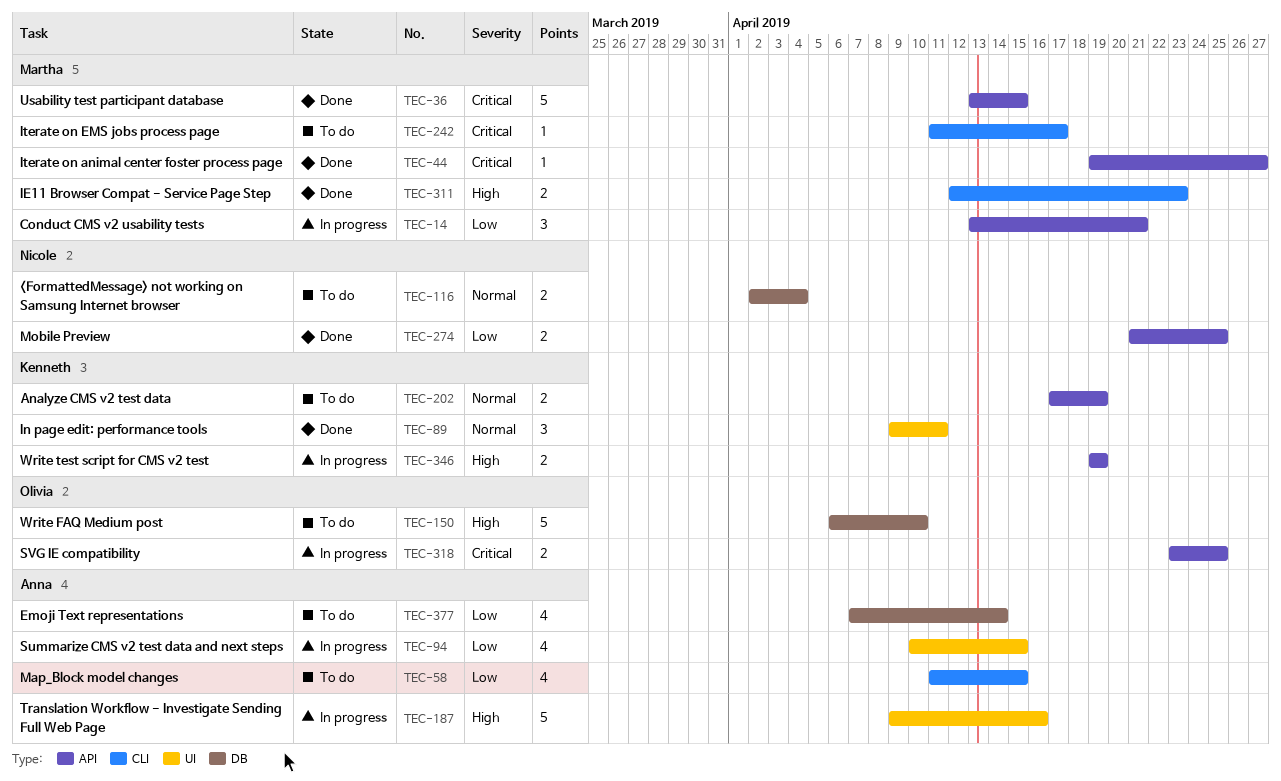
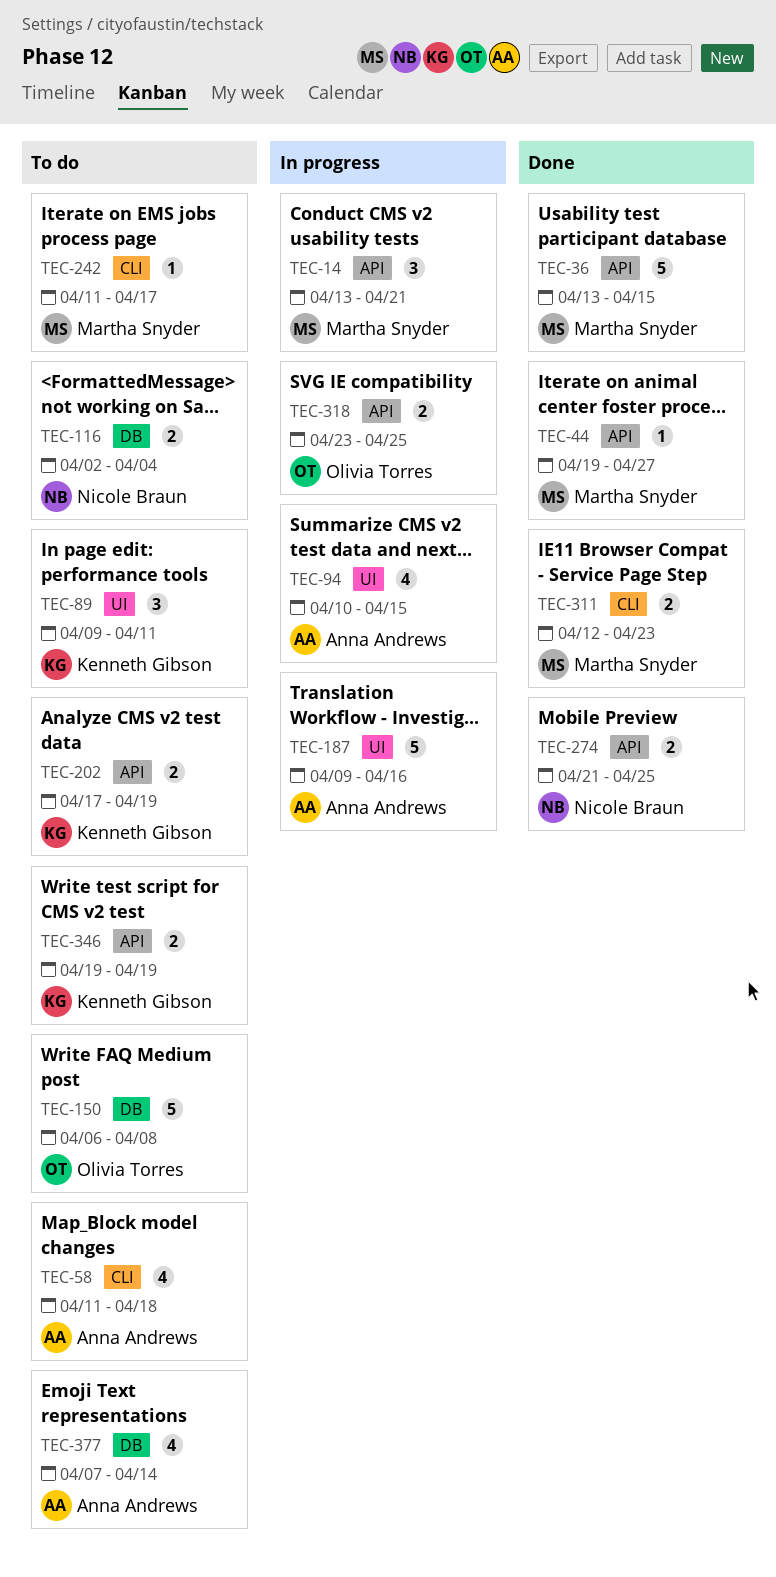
TEC-58, due: Apr 15 -> Apr 18
TEC-89, status: Done -> To do
TEC-150, due: Apr 10 -> Apr 8
TEC-346, status: In progress -> To do

